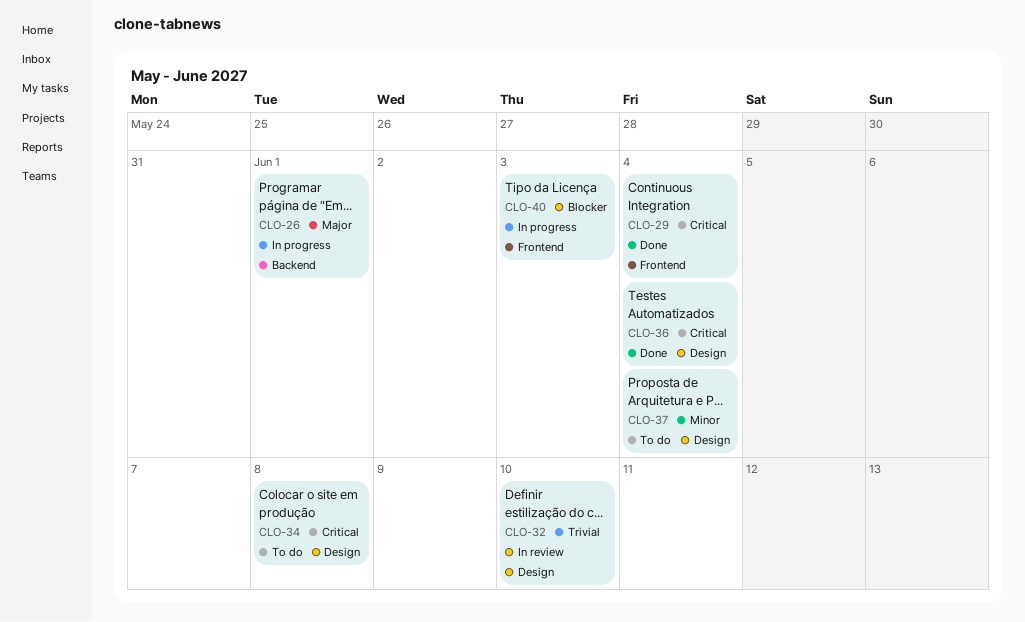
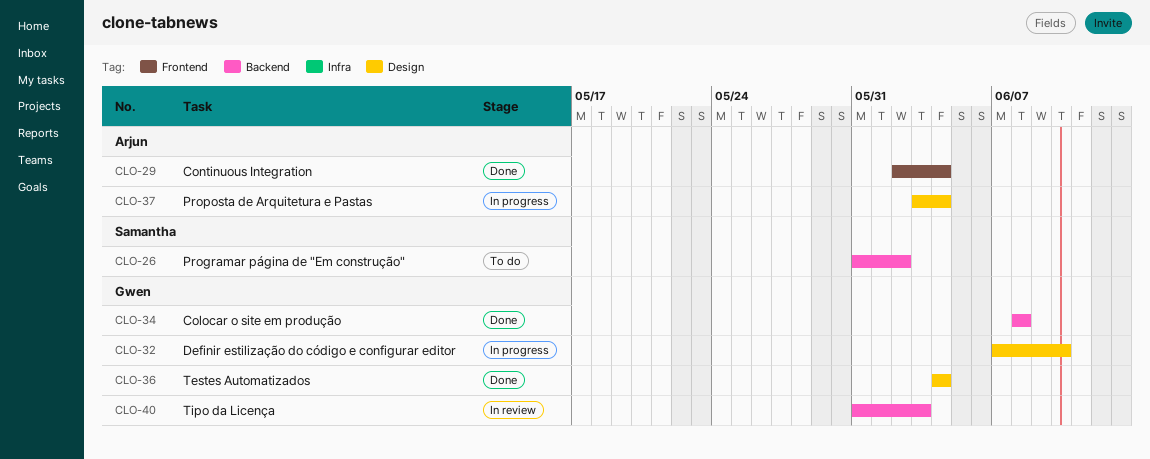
CLO-26, status: In progress -> To do
CLO-26, due: Jun 1 -> Jun 2
CLO-32, status: In review -> In progress
CLO-34, status: To do -> Done
CLO-34, label: Design -> Backend
CLO-37, status: To do -> In progress
CLO-40, status: In progress -> In review
CLO-40, label: Frontend -> Backend

